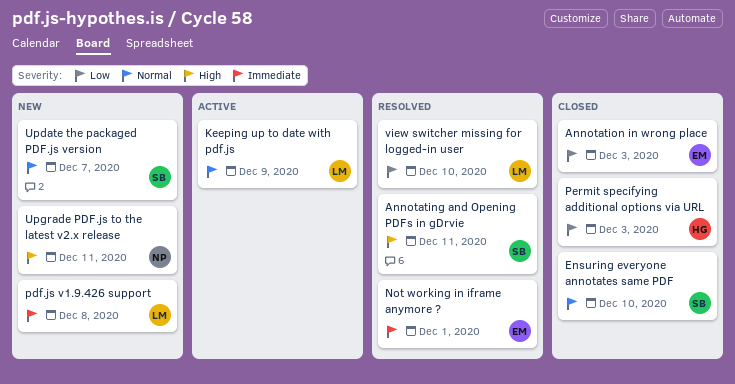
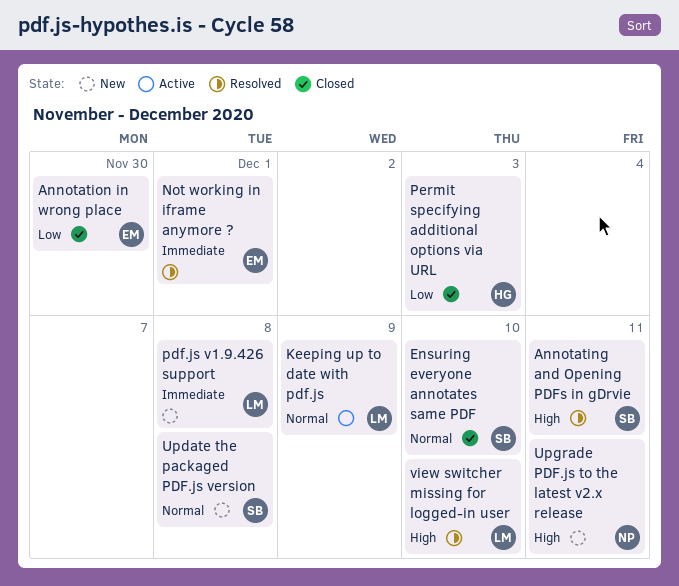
Annotation in wrong place, due: Dec 3 -> Nov 30
Update the packaged PDF.js version, due: Dec 7 -> Dec 8
view switcher missing for logged-in user, priority: Low -> High

